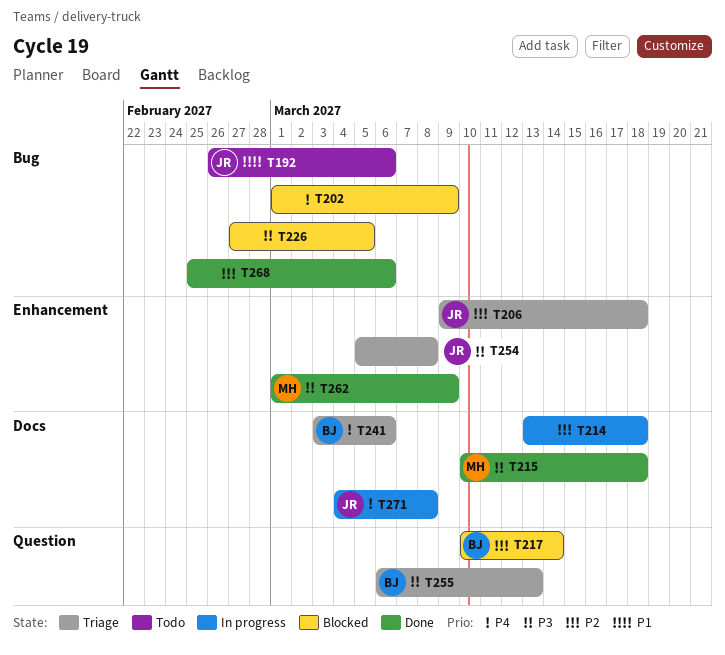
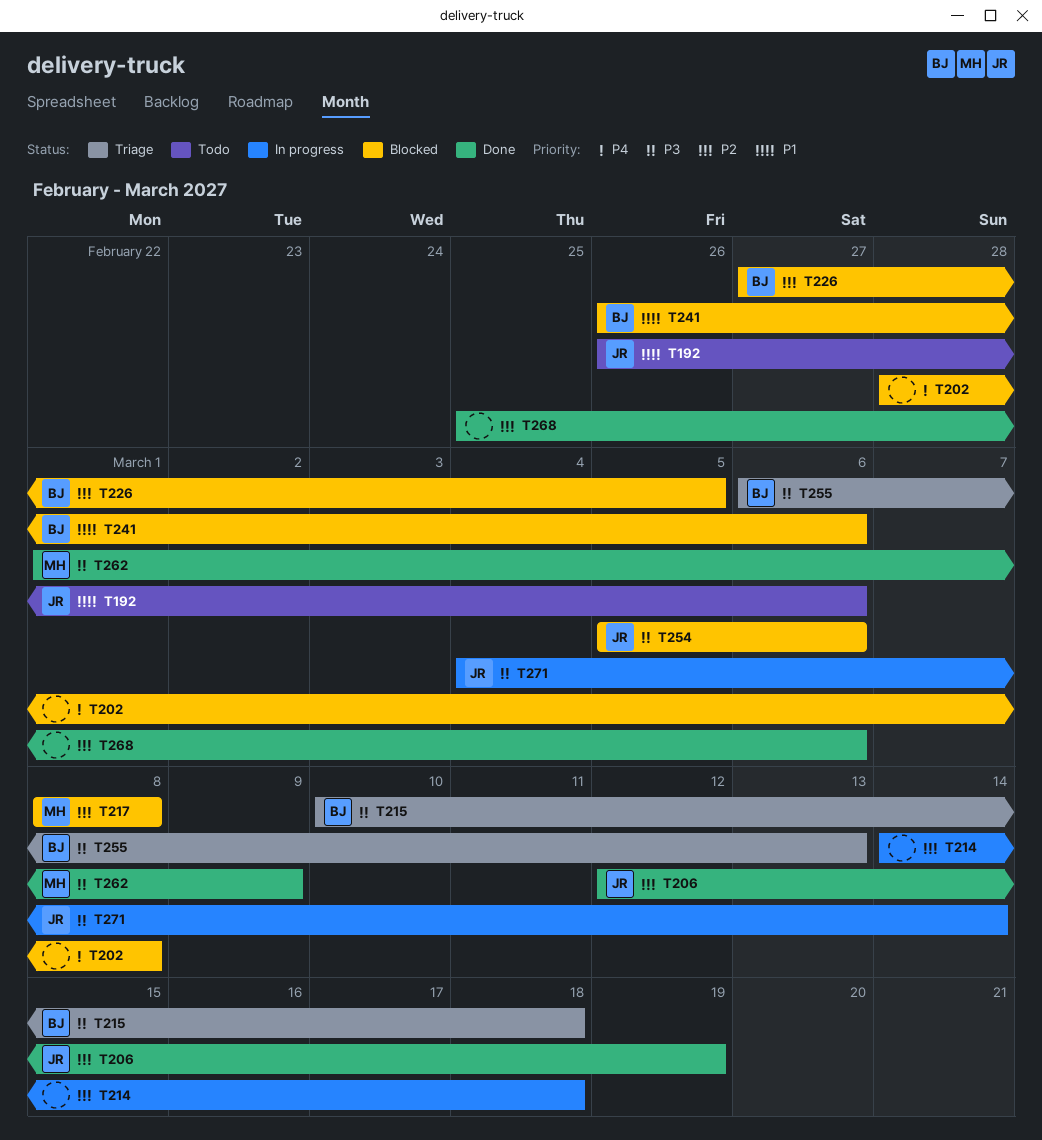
T202, start: Mar 1 -> Feb 28
T202, due: Mar 9 -> Mar 8
T206, status: Triage -> Done
T206, start: Mar 9 -> Mar 12
T206, due: Mar 18 -> Mar 19
T214, start: Mar 13 -> Mar 14
T215, status: Done -> Triage
T215, owner: MH -> BJ
T217, owner: BJ -> MH
T217, start: Mar 10 -> Mar 8
T217, due: Mar 14 -> Mar 8
T226, owner: none -> BJ
T226, priority: P3 -> P2
T241, status: Triage -> Blocked
T241, priority: P4 -> P1
T241, start: Mar 3 -> Feb 26
T254, status: Triage -> Blocked
T254, due: Mar 8 -> Mar 6
T271, priority: P4 -> P3
T271, due: Mar 8 -> Mar 14

